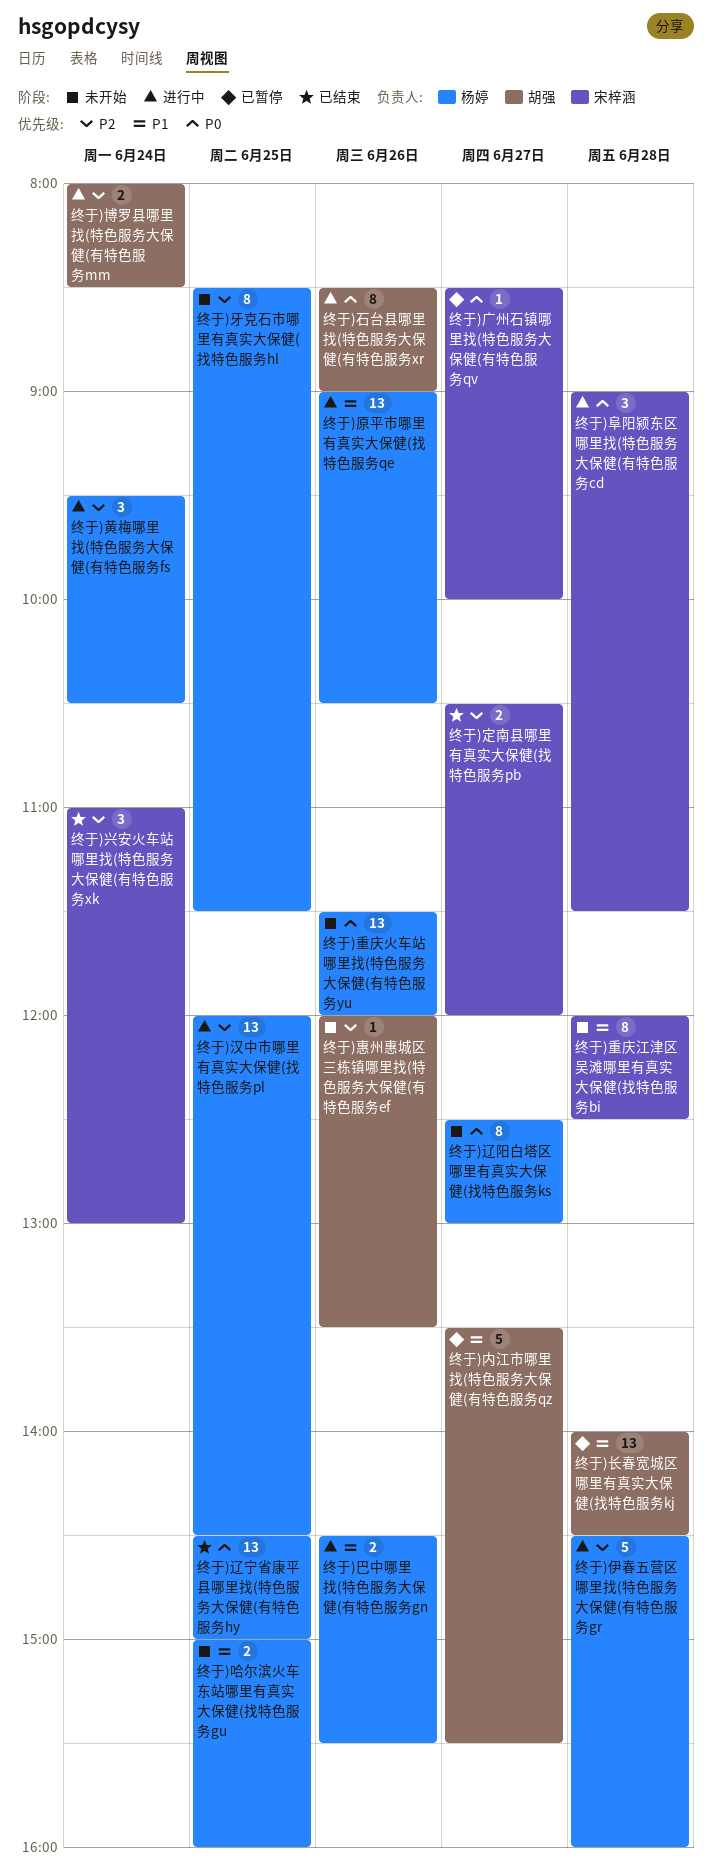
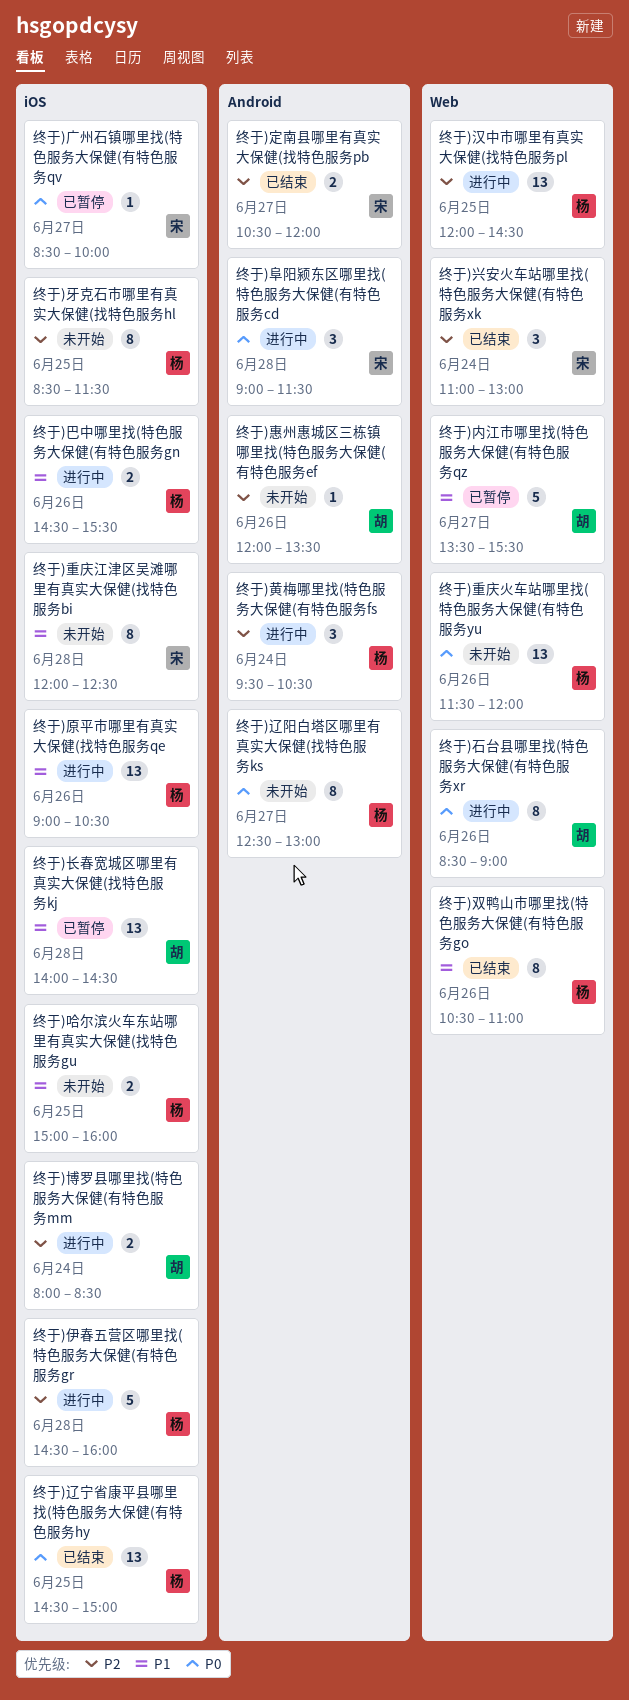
终于)双鸭山市哪里找(特色服务大保健(有特色服务go: none -> present

